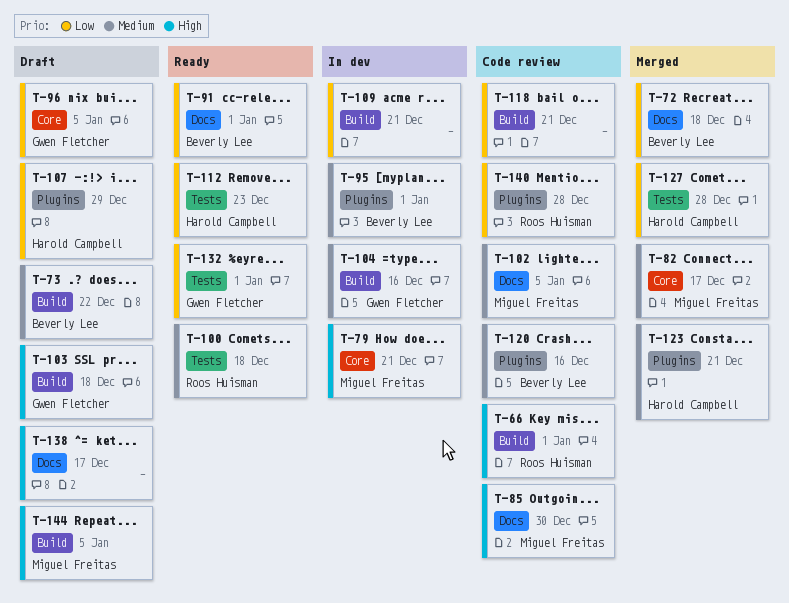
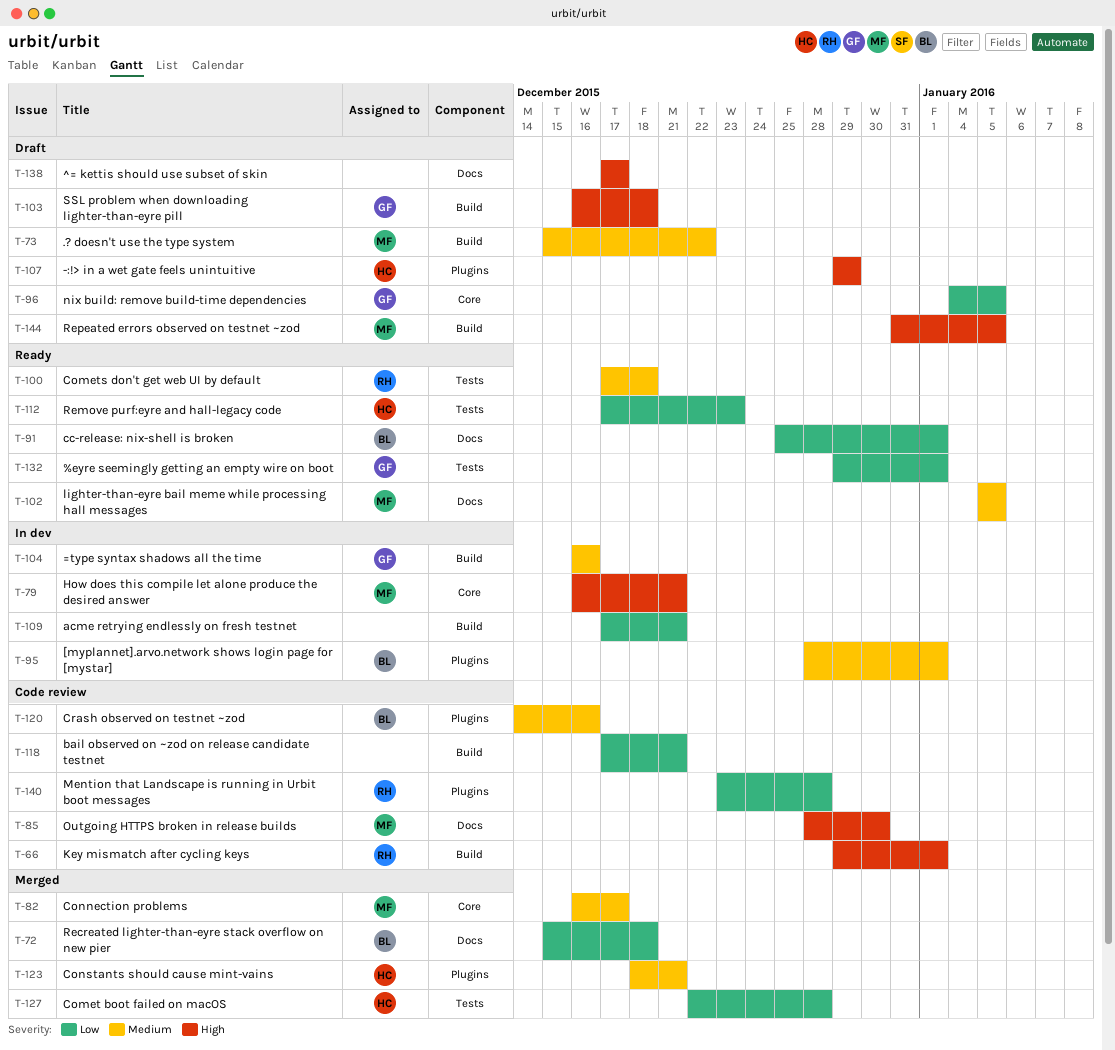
T-73, owner: Beverly Lee -> Miguel Freitas
T-102, status: Code review -> Ready
T-107, priority: Low -> High

